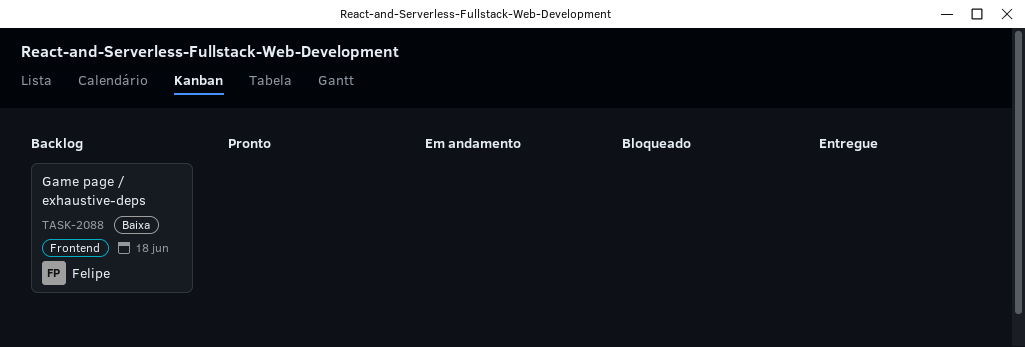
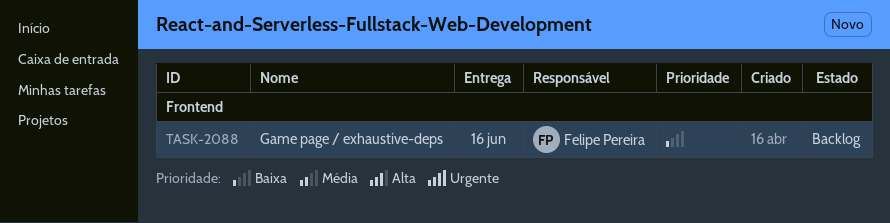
TASK-2088, due: Jun 18 -> Jun 16

